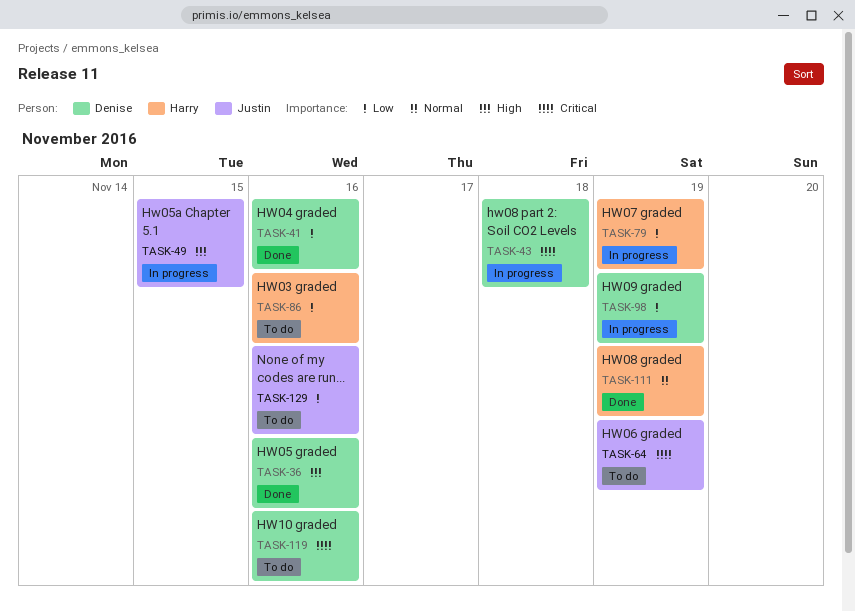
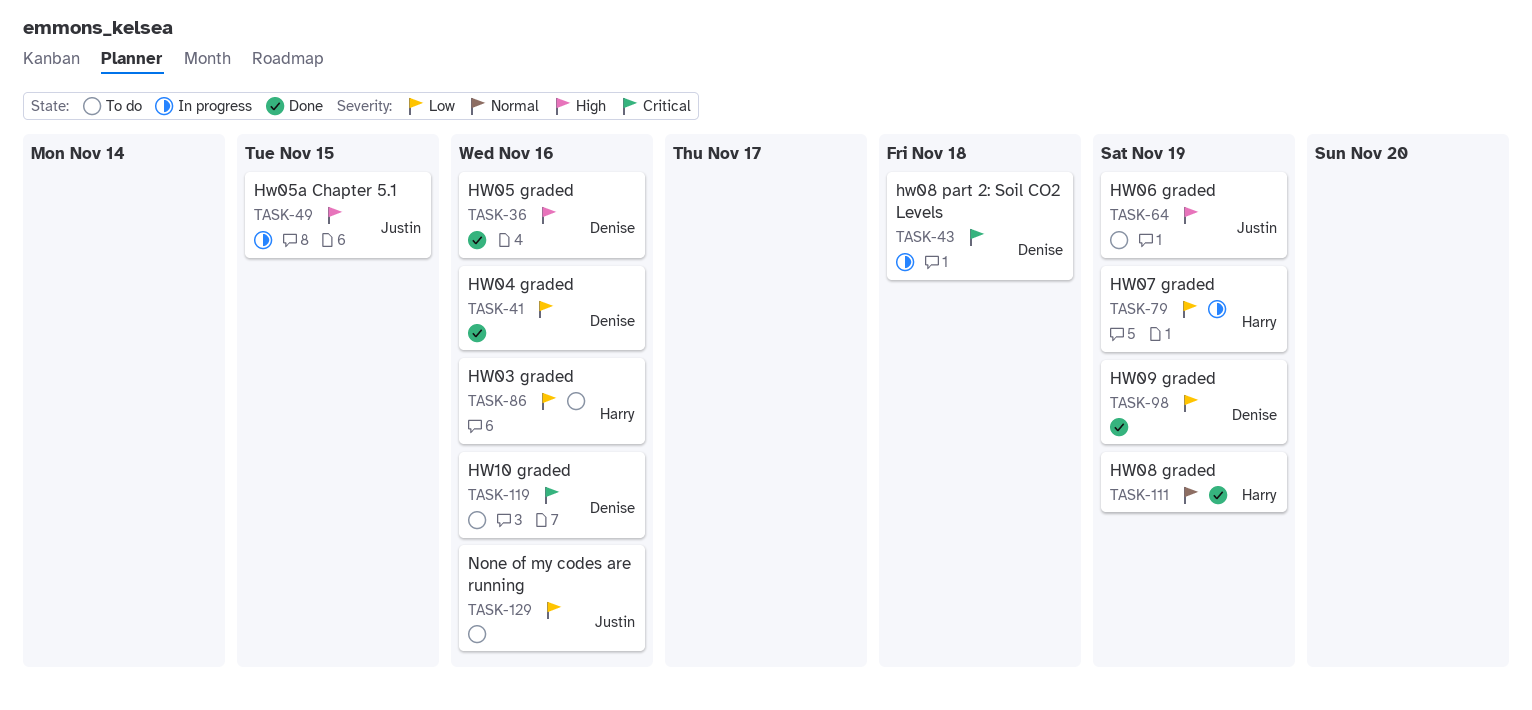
TASK-64, priority: Critical -> High
TASK-98, status: In progress -> Done

